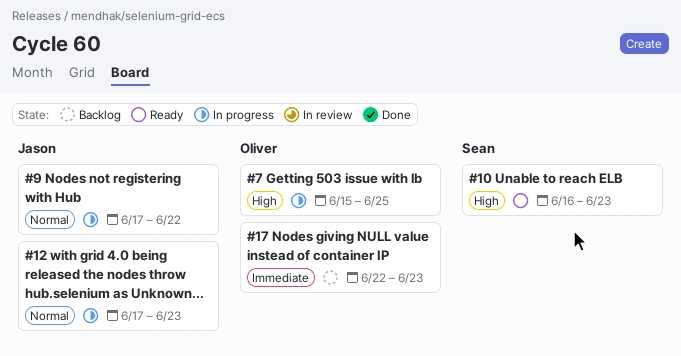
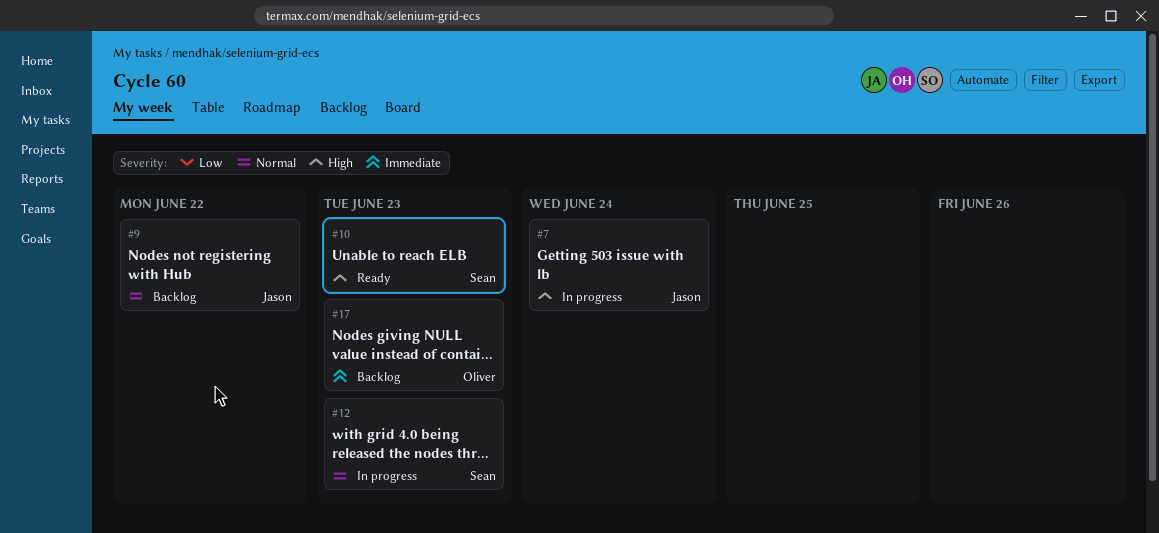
#7, owner: Oliver -> Jason
#7, due: Jun 25 -> Jun 24
#9, status: In progress -> Backlog
#12, owner: Jason -> Sean

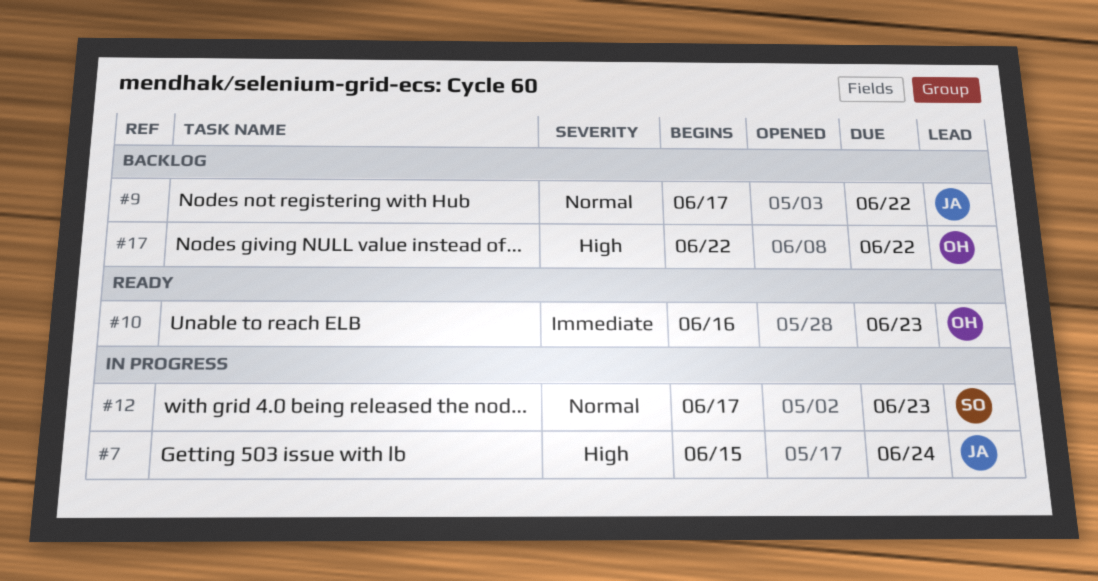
#10, owner: Sean -> Oliver
#10, priority: High -> Immediate
#17, priority: Immediate -> High
#17, due: Jun 23 -> Jun 22

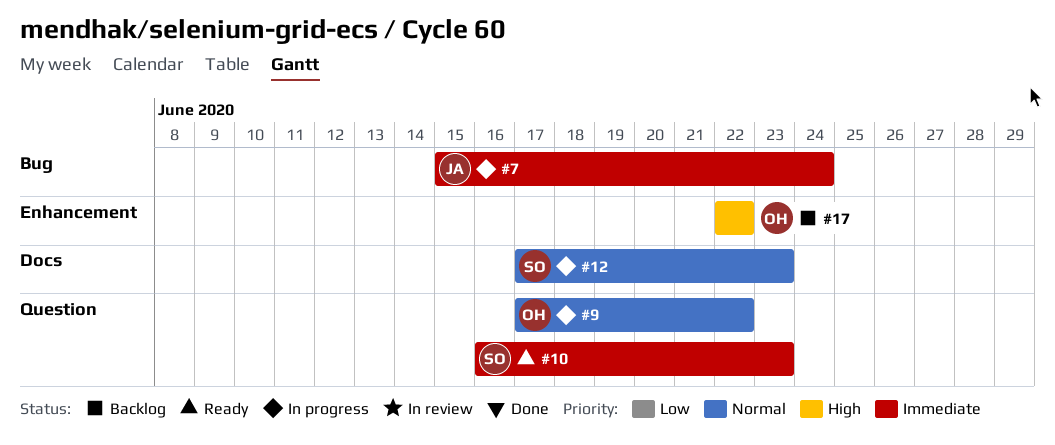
#7, priority: High -> Immediate
#9, status: Backlog -> In progress
#9, owner: JA -> OH
#10, owner: OH -> SO

